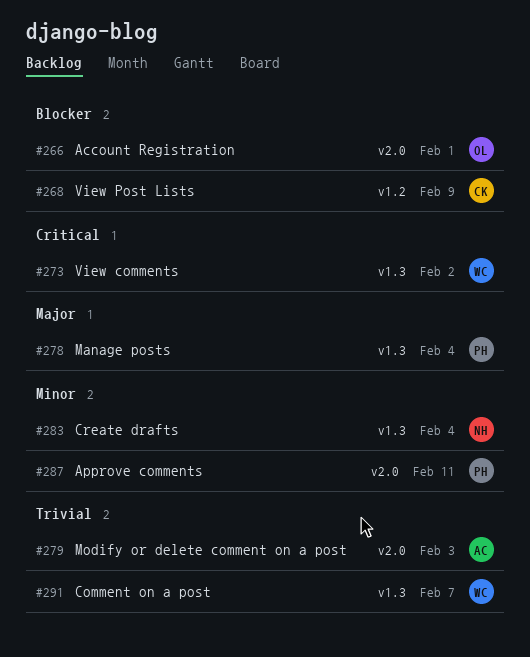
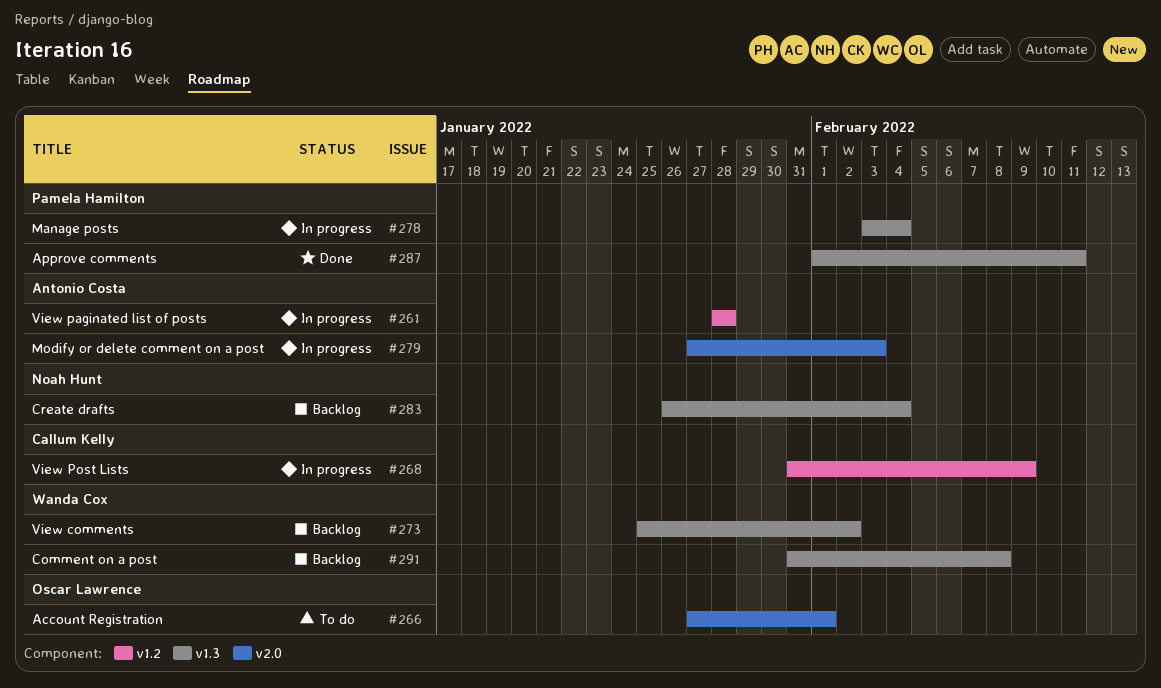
#261: none -> present
#287, label: v2.0 -> v1.3
#291, due: Feb 7 -> Feb 8

